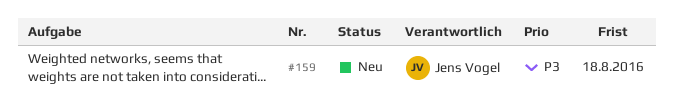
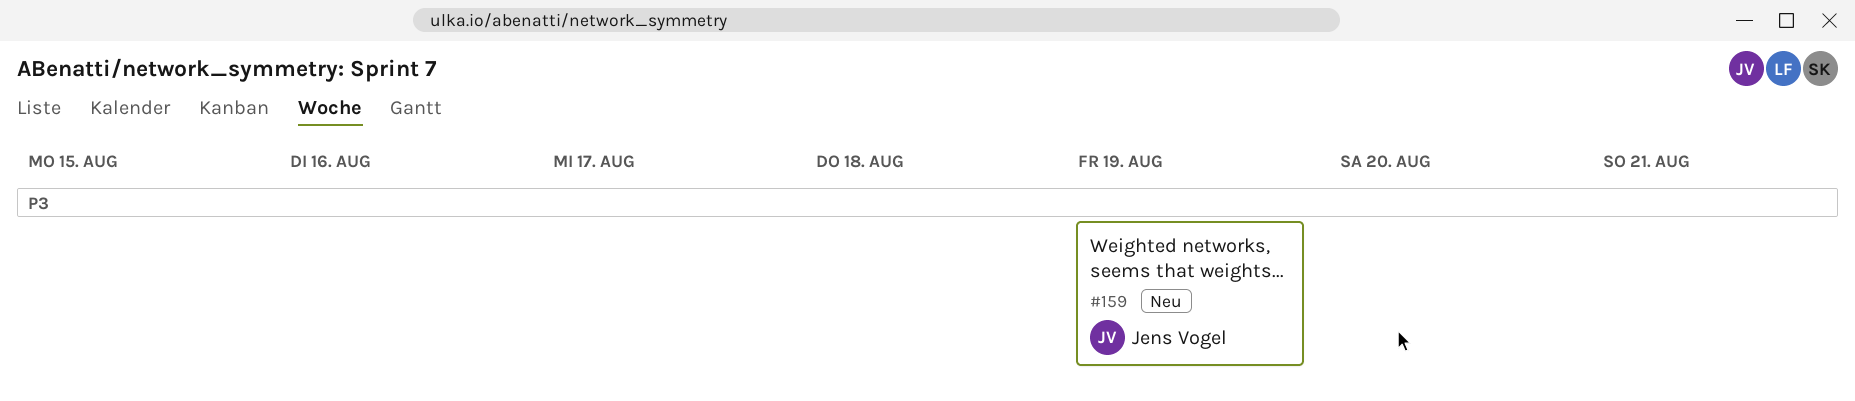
#159, due: Aug 18 -> Aug 19

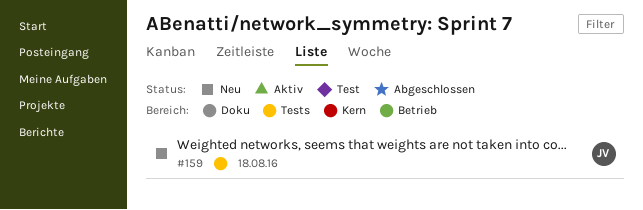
#159, due: Aug 19 -> Aug 18

